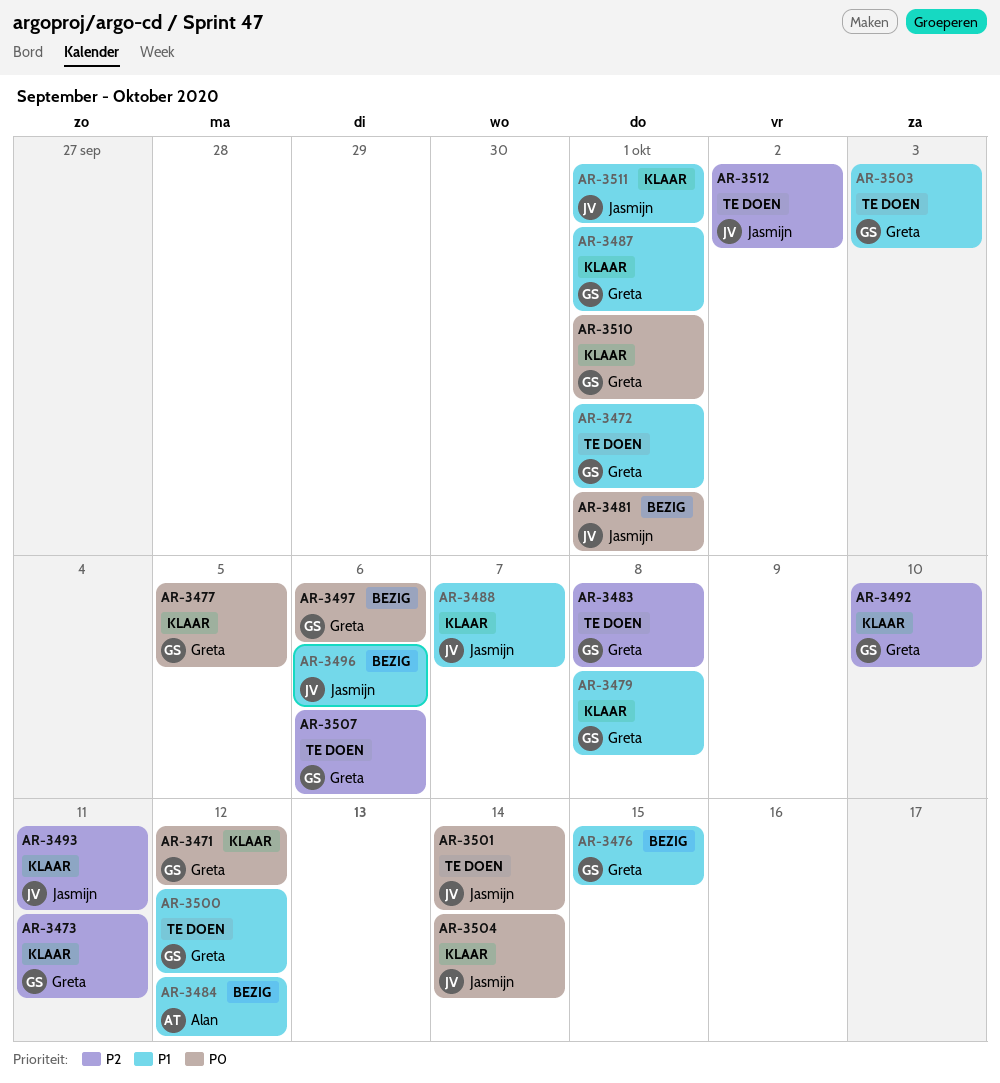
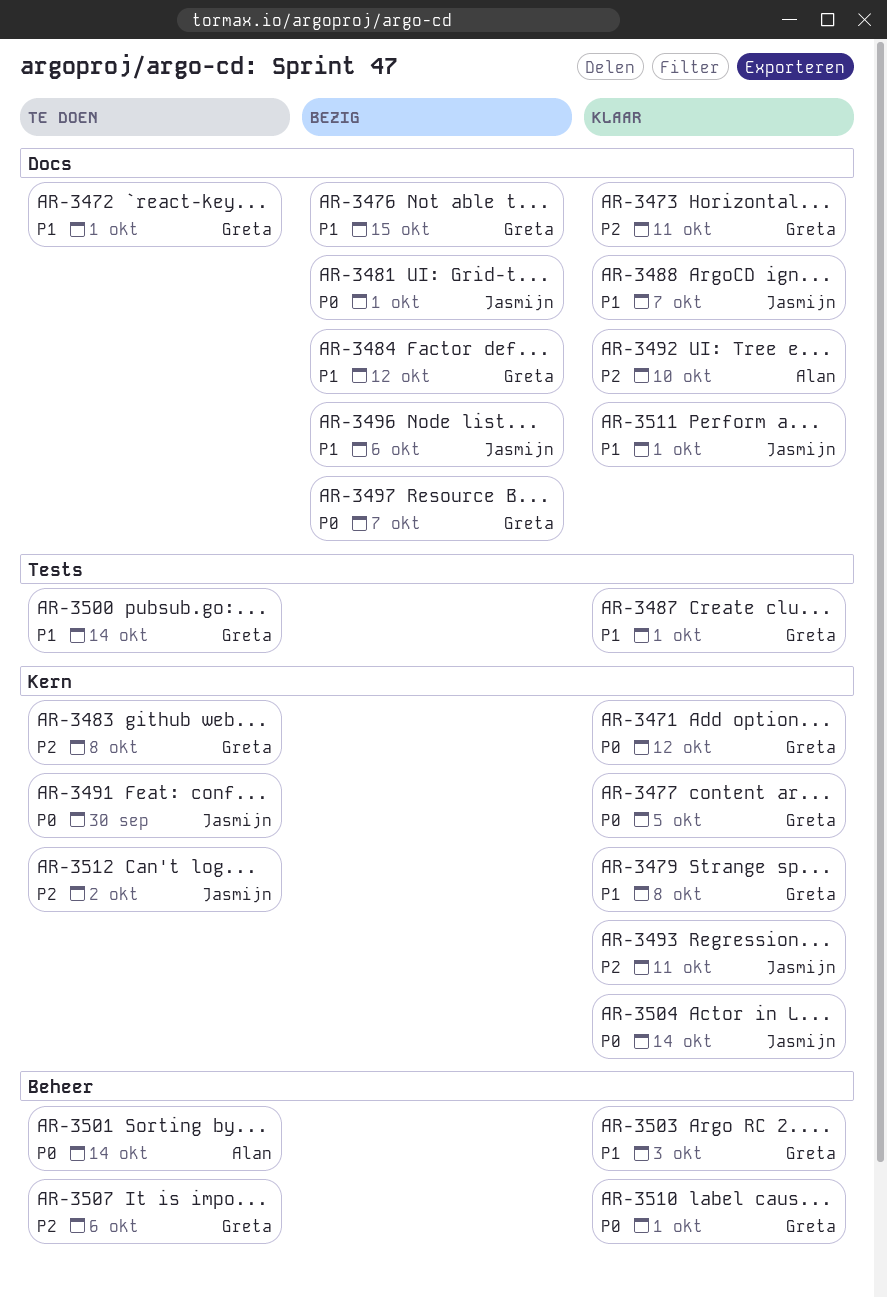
AR-3484, owner: Alan -> Greta
AR-3491: none -> present
AR-3492, owner: Greta -> Alan
AR-3497, due: Oct 6 -> Oct 7
AR-3500, due: Oct 12 -> Oct 14
AR-3501, owner: Jasmijn -> Alan
AR-3503, status: Te doen -> Klaar

